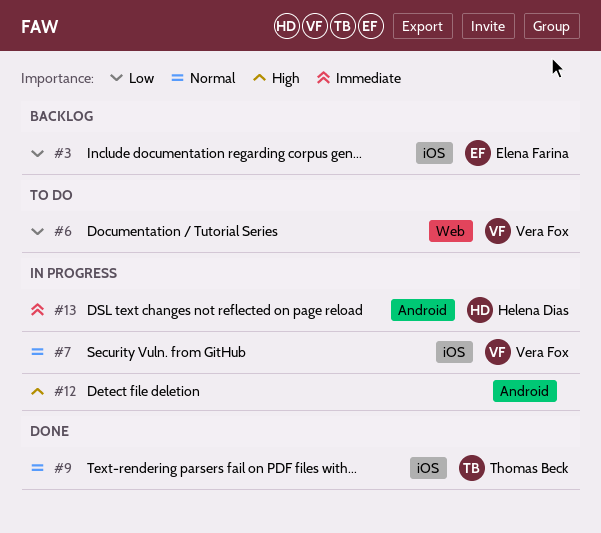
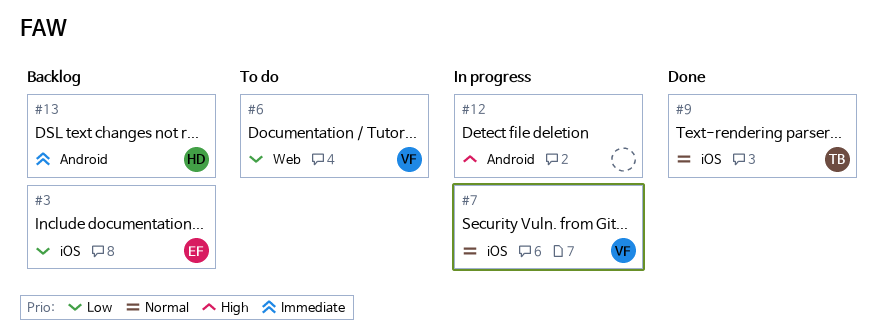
#13, status: In progress -> Backlog

